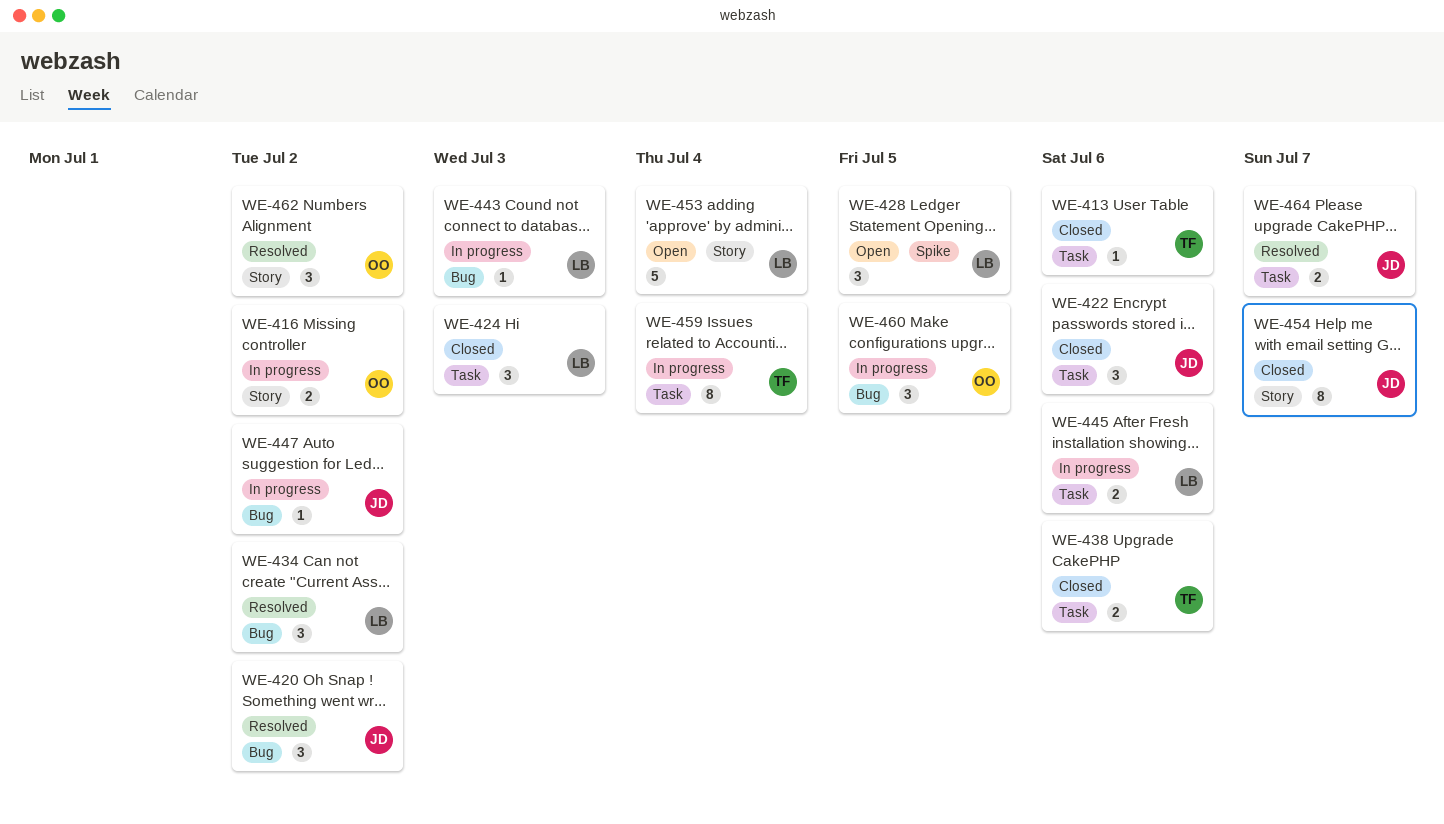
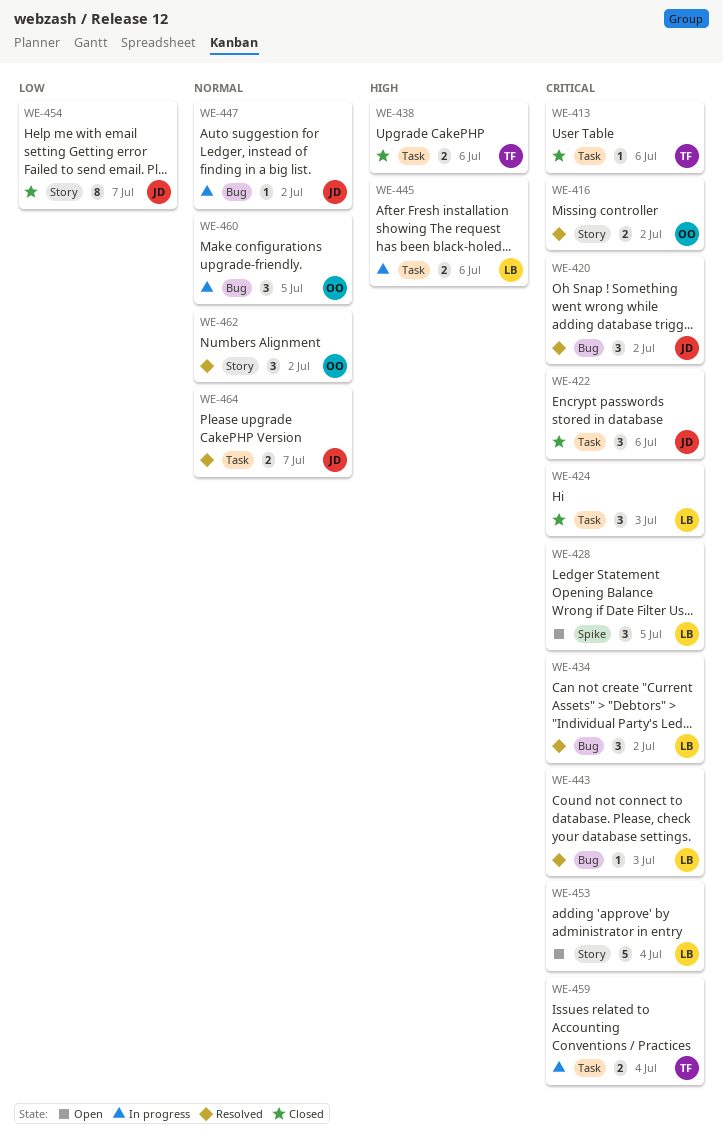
WE-416, status: In progress -> Resolved
WE-443, status: In progress -> Resolved
WE-459, estimate: 8 -> 2

